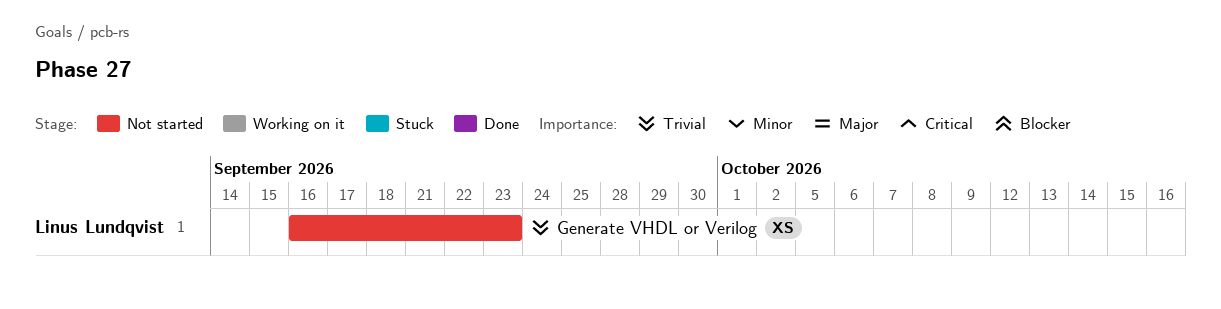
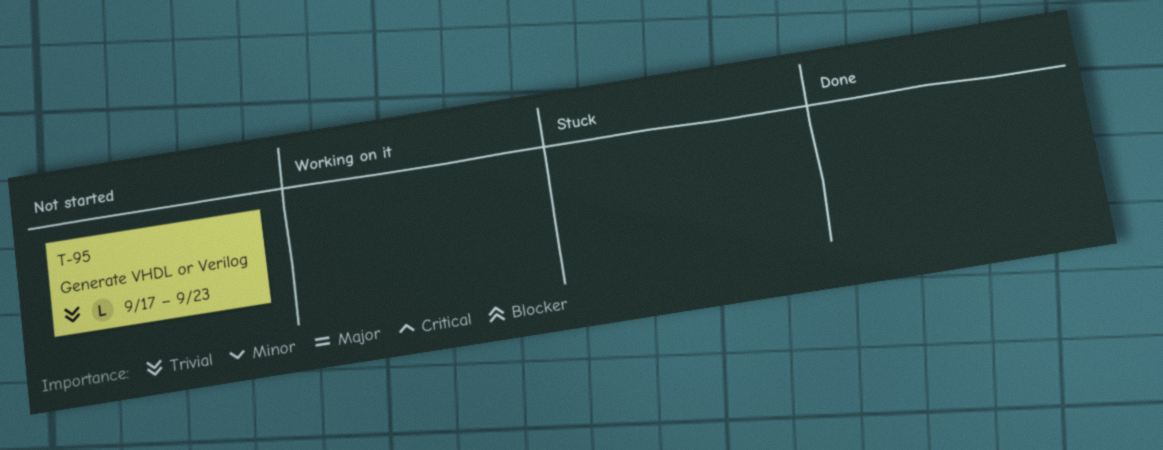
Generate VHDL or Verilog, estimate: XS -> L
Generate VHDL or Verilog, start: Sep 16 -> Sep 17

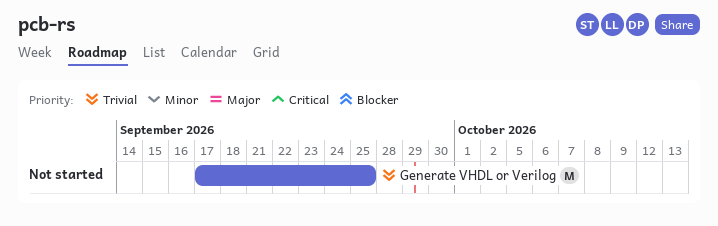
Generate VHDL or Verilog, estimate: L -> M
Generate VHDL or Verilog, due: Sep 23 -> Sep 25

